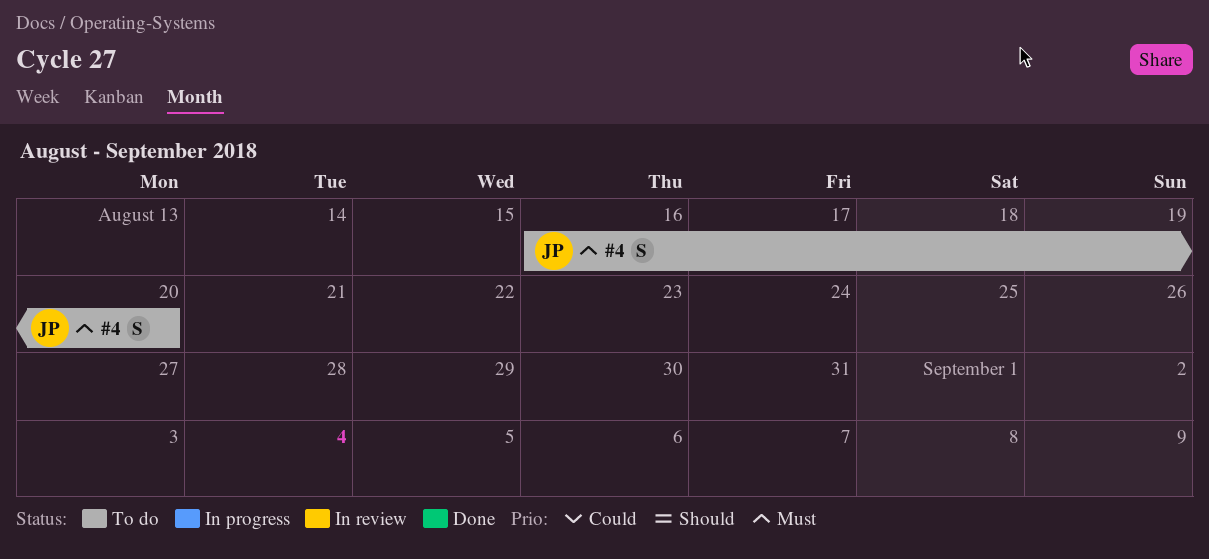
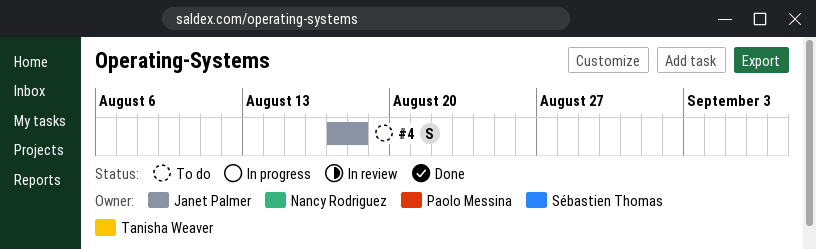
#4, start: Aug 16 -> Aug 17
#4, due: Aug 20 -> Aug 18

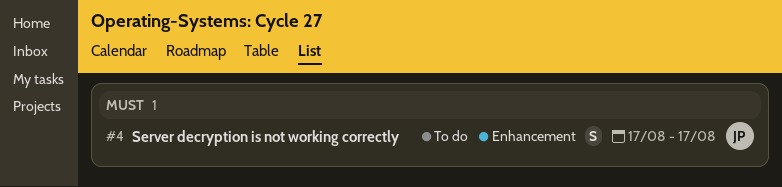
#4, due: Aug 18 -> Aug 17

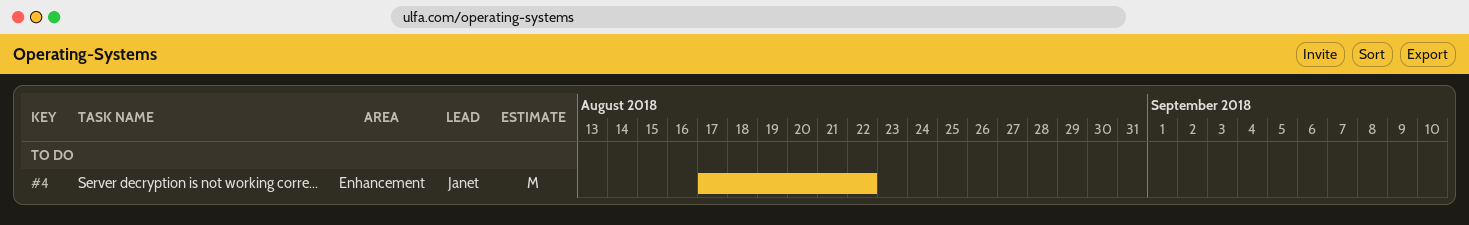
#4, estimate: S -> M
#4, due: Aug 17 -> Aug 22

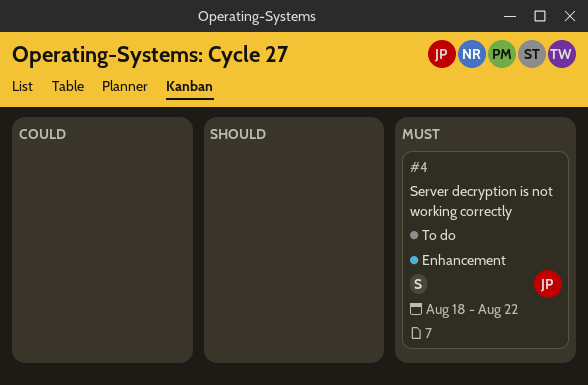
#4, estimate: M -> S
#4, start: Aug 17 -> Aug 18

